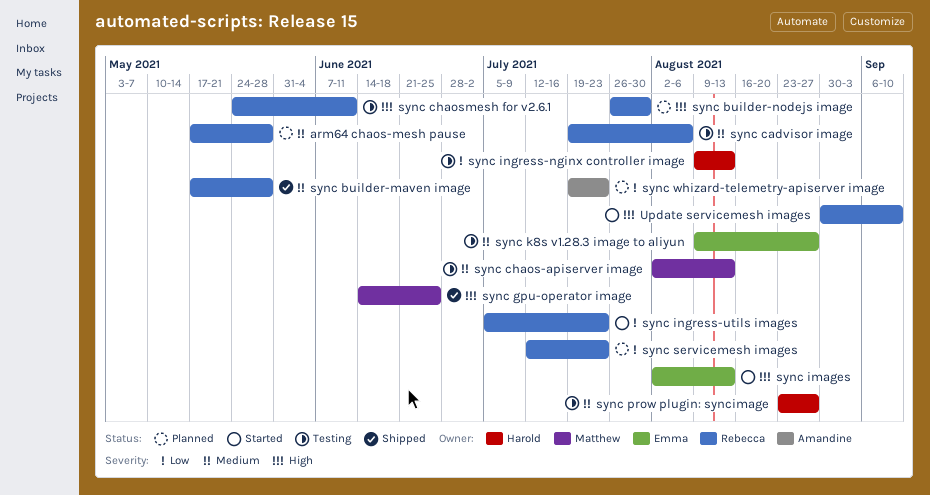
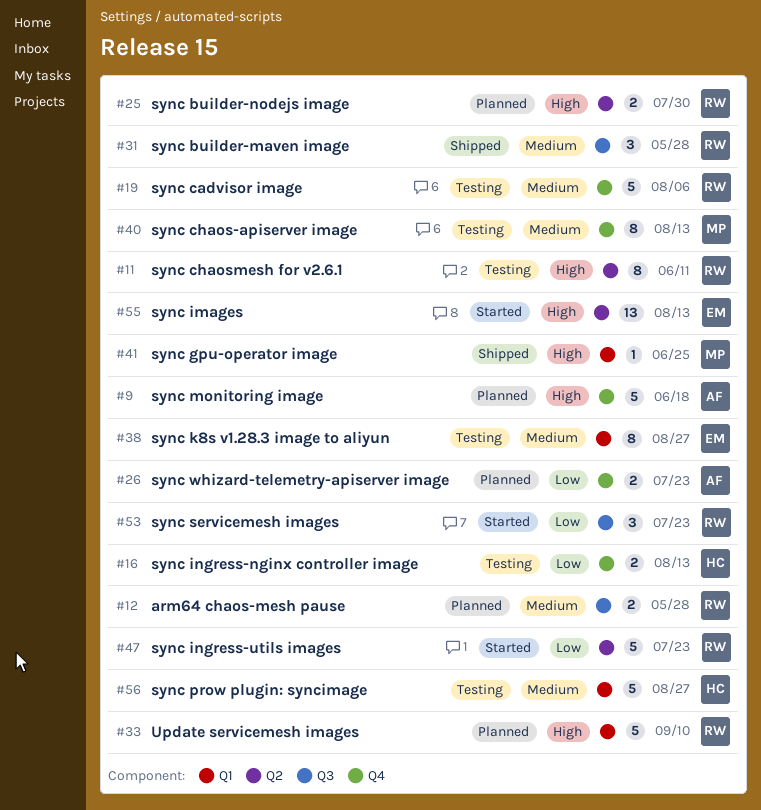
sync monitoring image: none -> present
sync servicemesh images, status: Planned -> Started
Update servicemesh images, status: Started -> Planned

